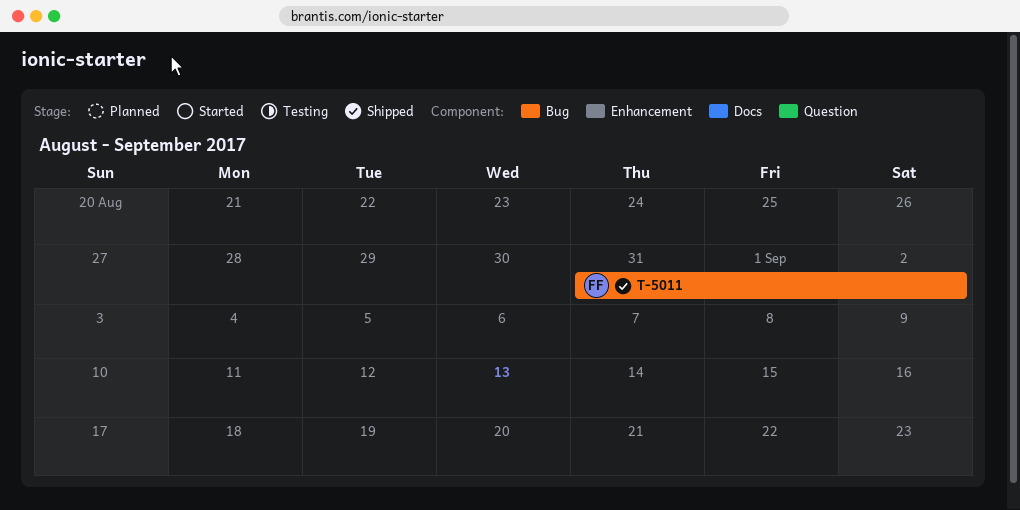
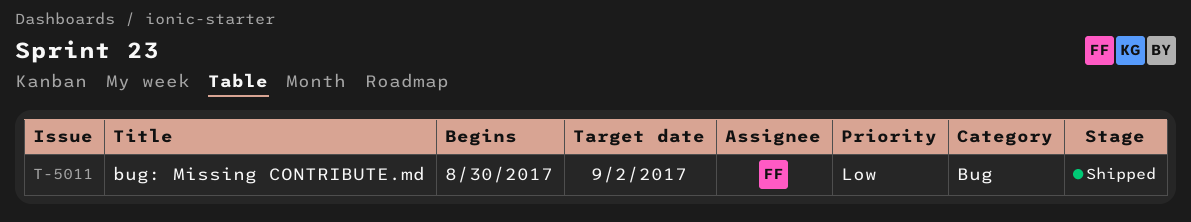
T-5011, start: Aug 31 -> Aug 30

